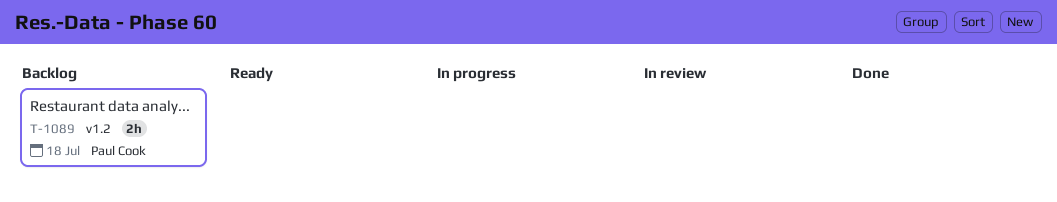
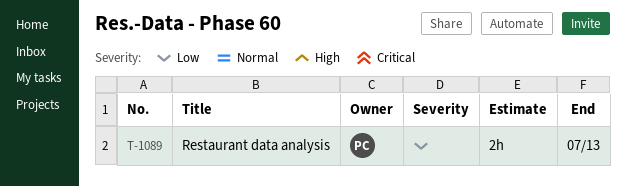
T-1089, due: Jul 18 -> Jul 13

